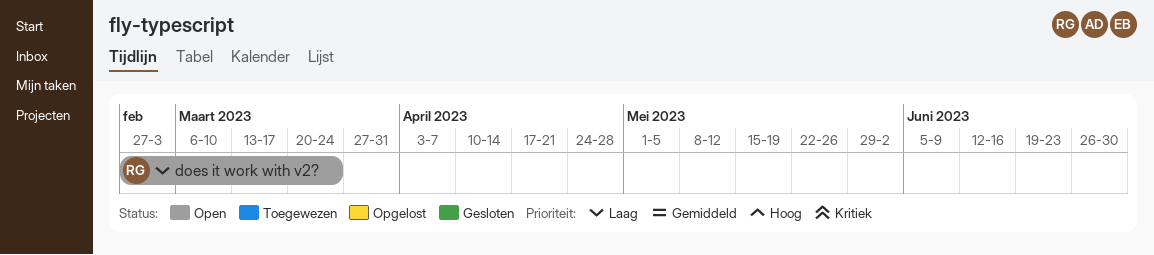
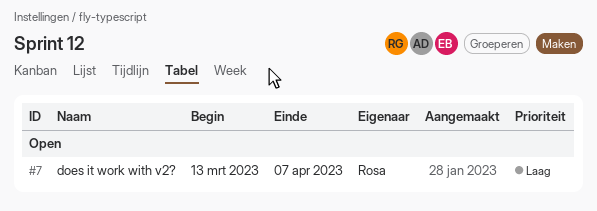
does it work with v2?, start: Feb 27 -> Mar 13
does it work with v2?, due: Mar 24 -> Apr 7

